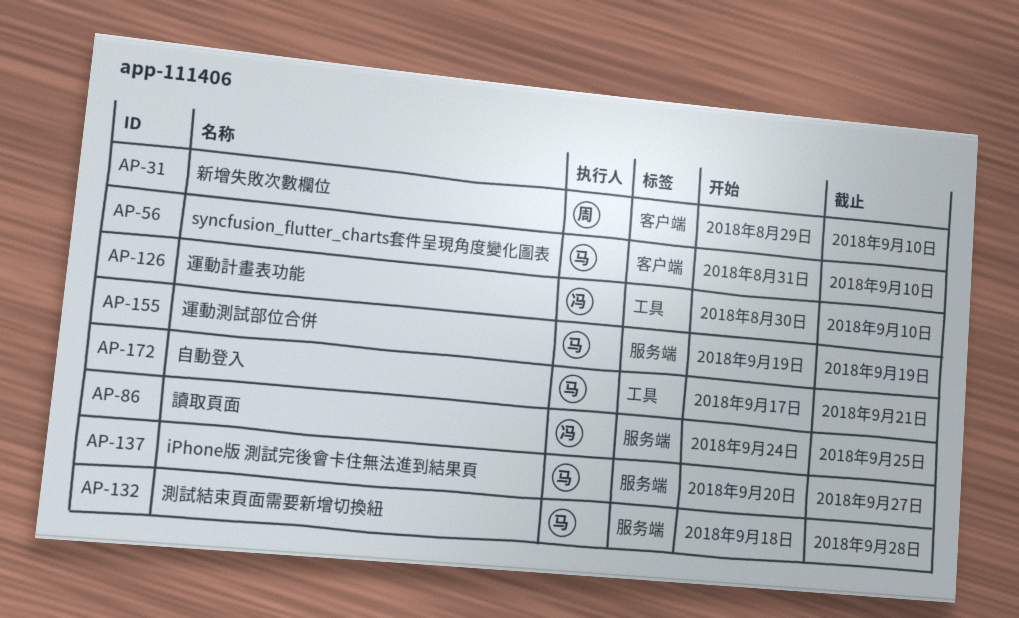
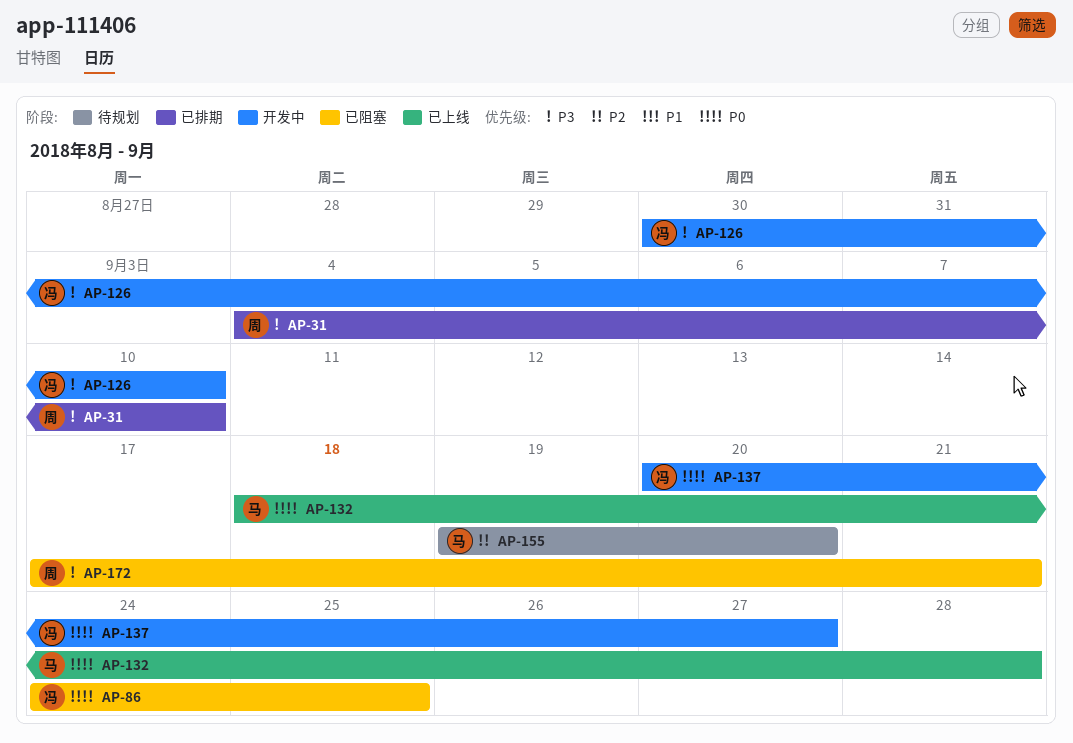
AP-31, start: Aug 29 -> Sep 4
AP-56: present -> none
AP-137, owner: 马 -> 冯
AP-155, due: Sep 19 -> Sep 20
AP-172, owner: 马 -> 周

